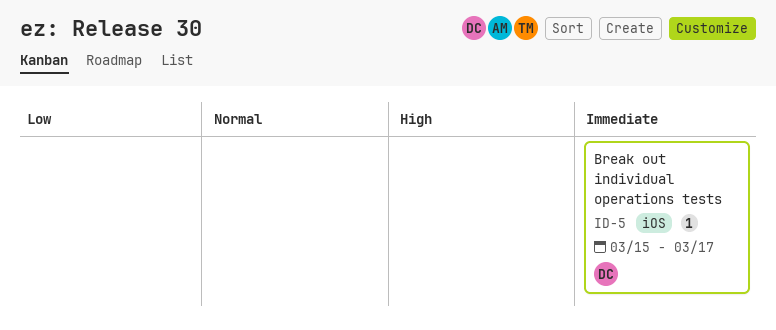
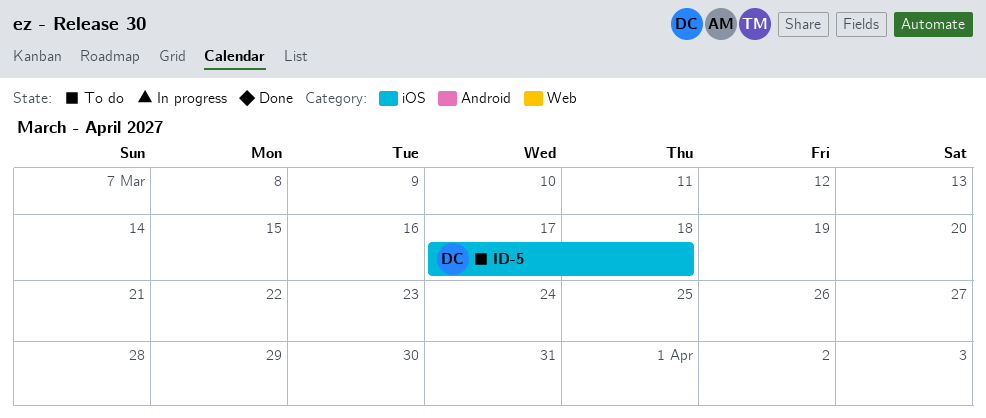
ID-5, start: Mar 15 -> Mar 17
ID-5, due: Mar 17 -> Mar 18

